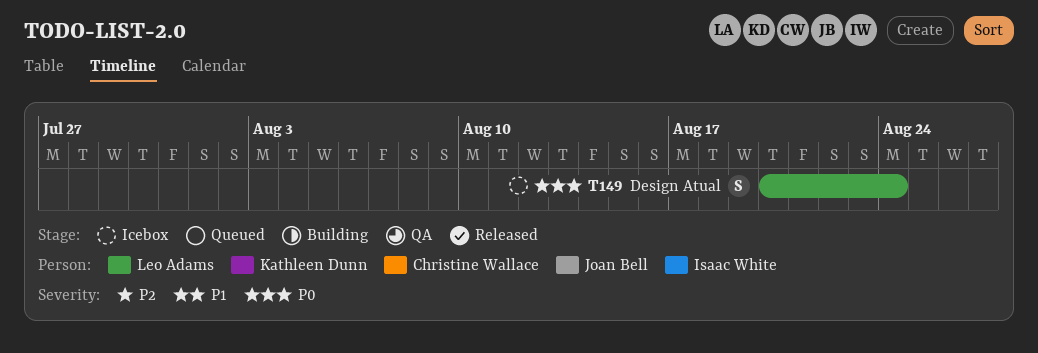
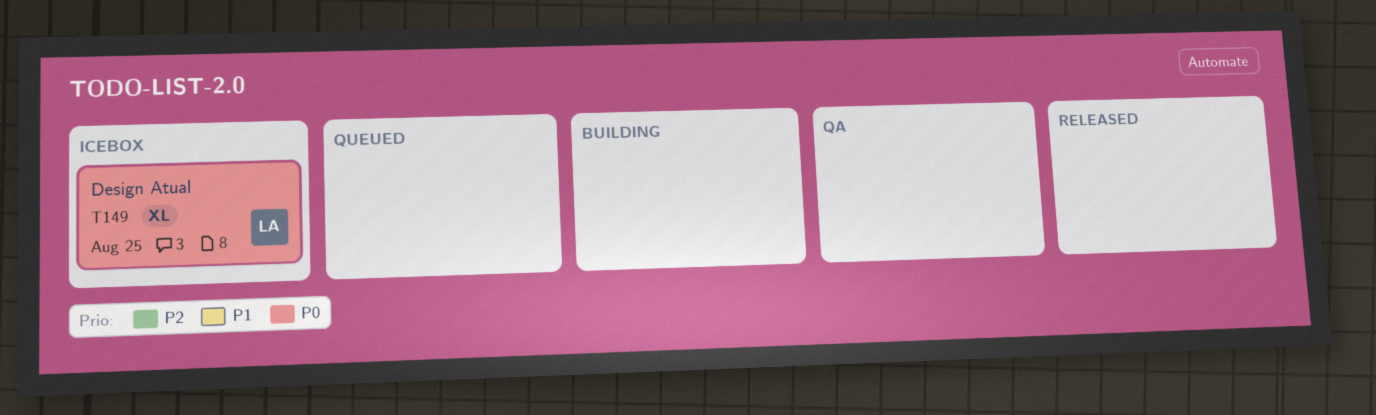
T149, estimate: S -> XL
T149, due: Aug 24 -> Aug 25

